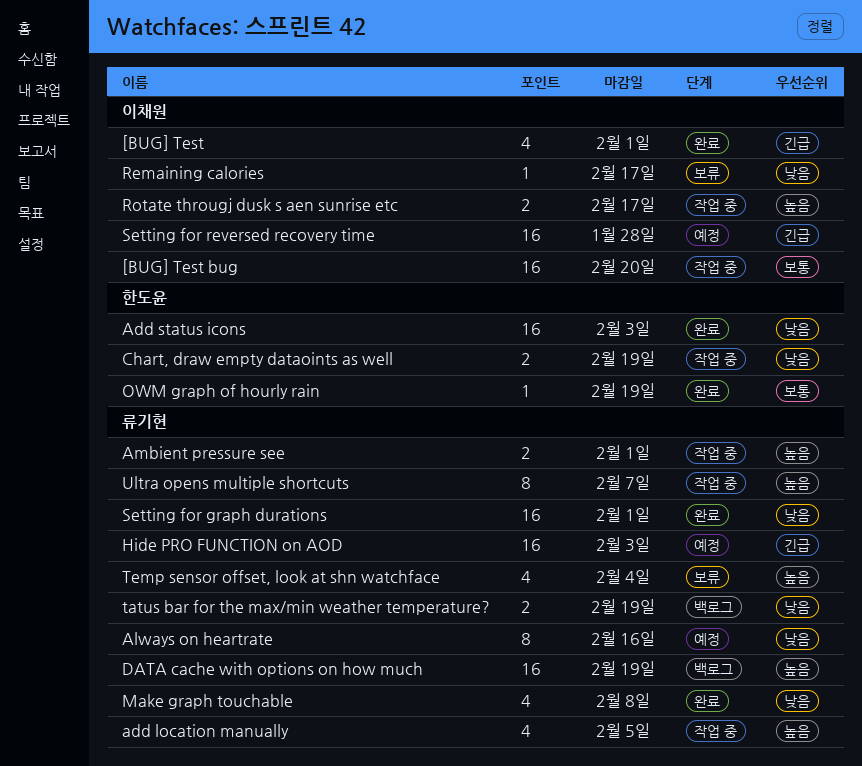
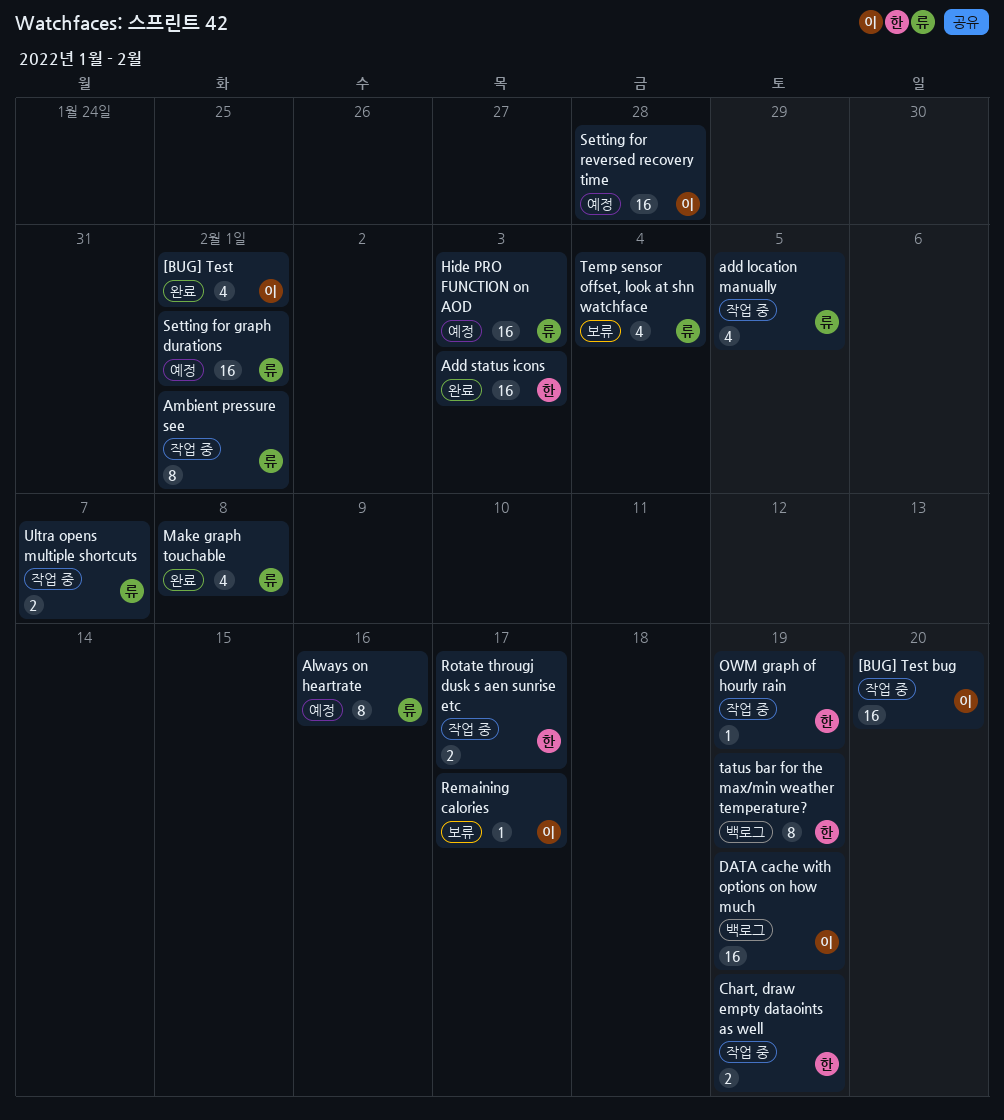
Ambient pressure see, estimate: 2 -> 8
DATA cache with options on how much, owner: 류기현 -> 이채원
OWM graph of hourly rain, status: 완료 -> 작업 중
Rotate througj dusk s aen sunrise etc, owner: 이채원 -> 한도윤
Setting for graph durations, status: 완료 -> 예정
tatus bar for the max/min weather temperature?, owner: 류기현 -> 한도윤
tatus bar for the max/min weather temperature?, estimate: 2 -> 8
Ultra opens multiple shortcuts, estimate: 8 -> 2

